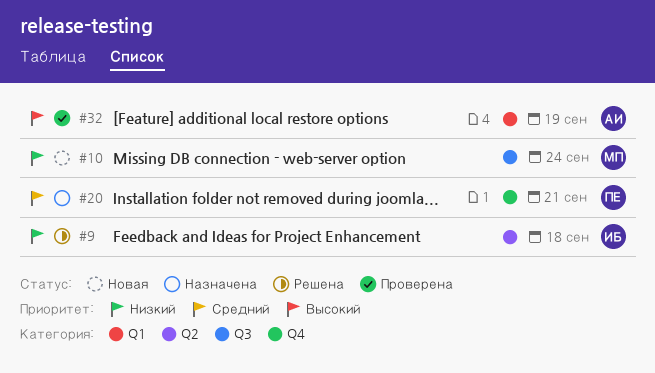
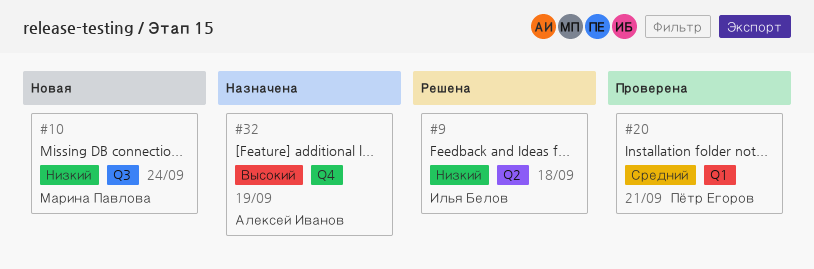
#20, status: Назначена -> Проверена
#20, label: Q4 -> Q1
#32, status: Проверена -> Назначена
#32, label: Q1 -> Q4

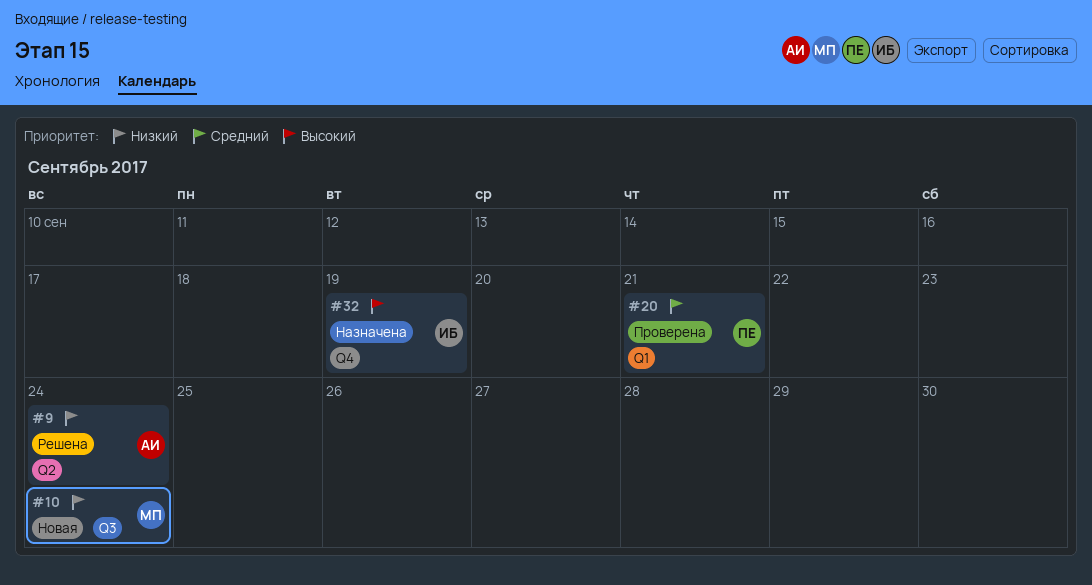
#9, owner: Илья Белов -> Алексей Иванов
#9, due: Sep 18 -> Sep 24
#32, owner: Алексей Иванов -> Илья Белов

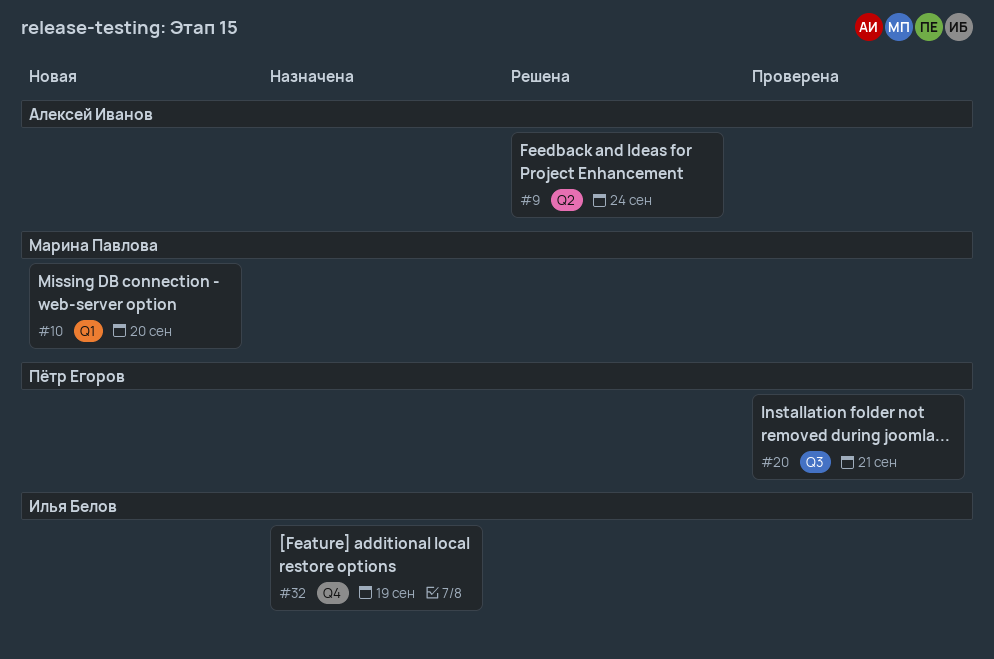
#10, label: Q3 -> Q1
#10, due: Sep 24 -> Sep 20
#20, label: Q1 -> Q3

